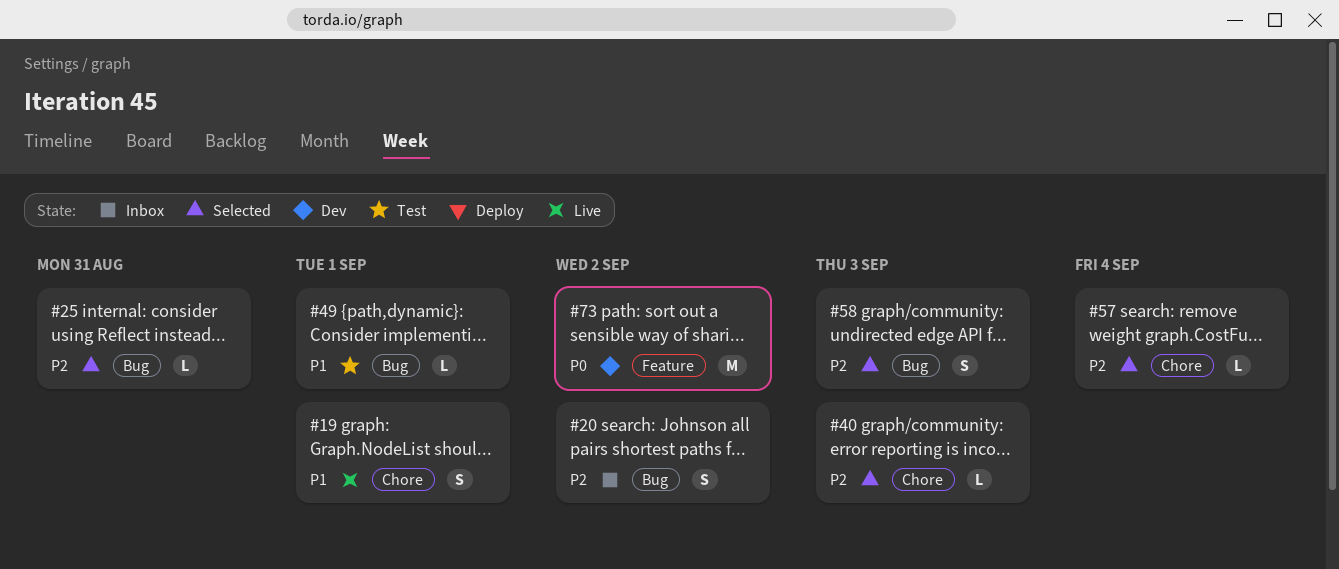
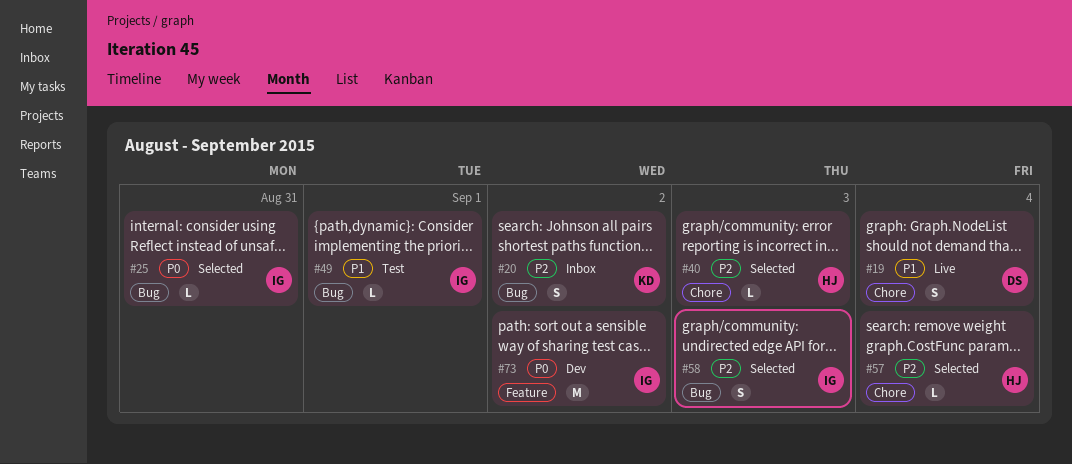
#19, due: Sep 1 -> Sep 4
#25, priority: P2 -> P0

